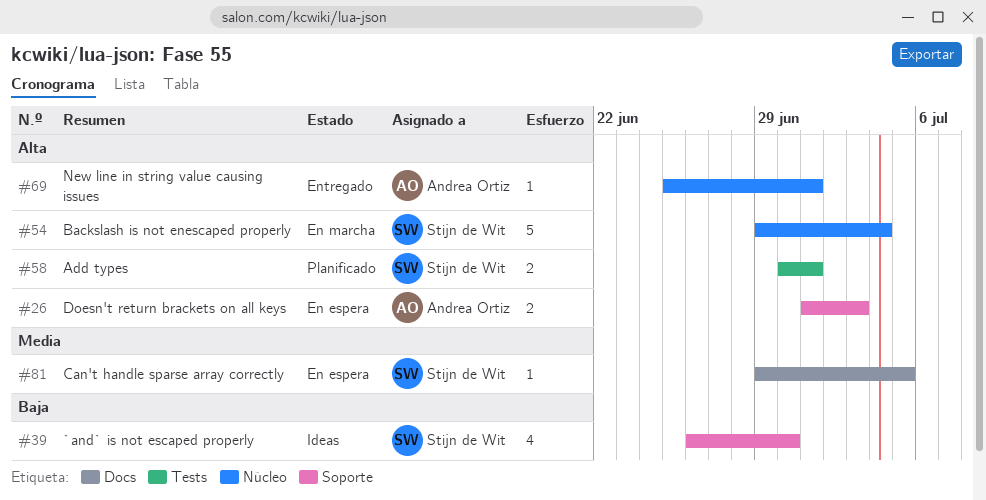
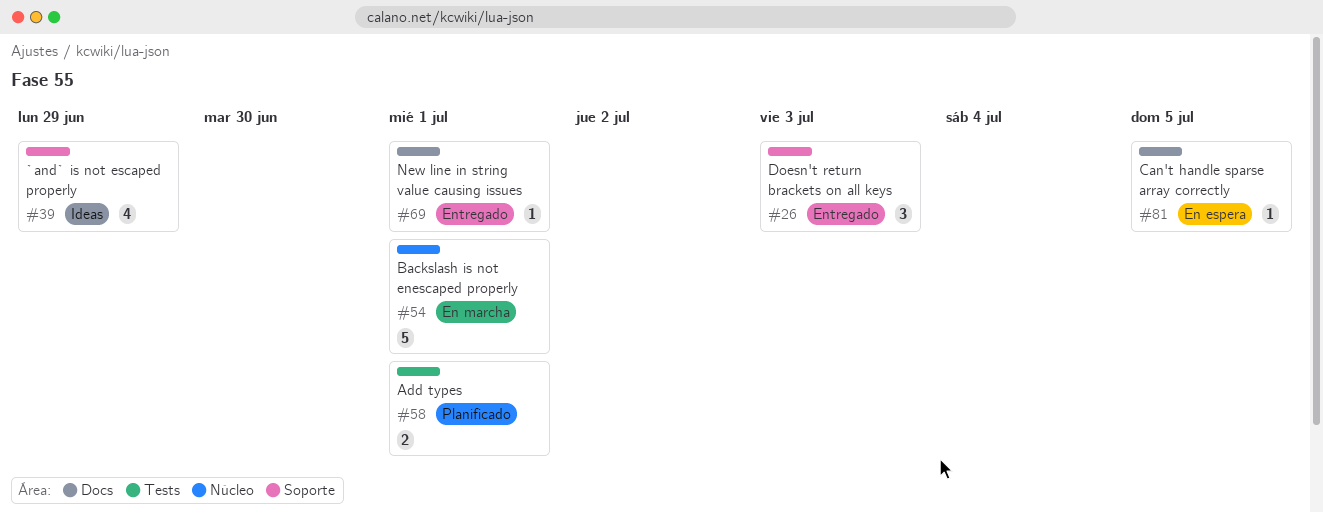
#26, status: En espera -> Entregado
#26, estimate: 2 -> 3
#39, due: Jun 30 -> Jun 29
#54, due: Jul 4 -> Jul 1
#69, label: Núcleo -> Docs

